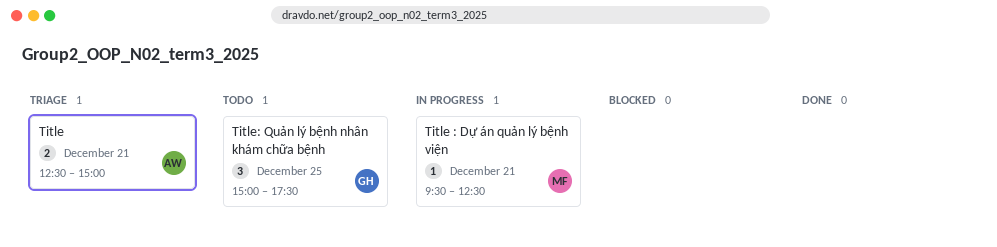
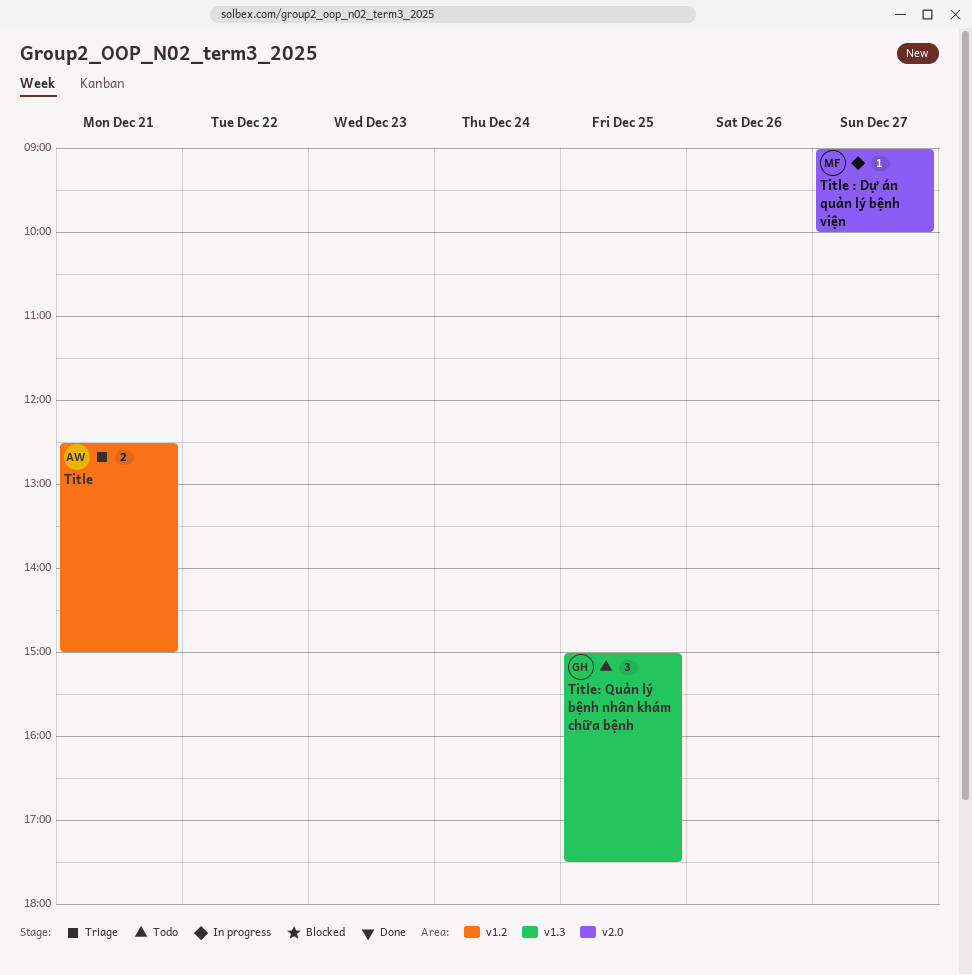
Title : Dự án quản lý bệnh viện, day: Dec 21 -> Dec 27
Title : Dự án quản lý bệnh viện, begins: 09:30 -> 09:00
Title : Dự án quản lý bệnh viện, ends: 12:30 -> 10:00

